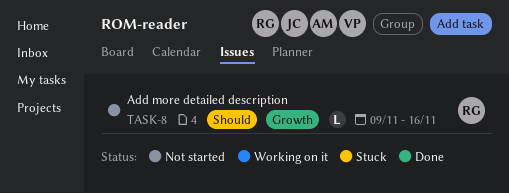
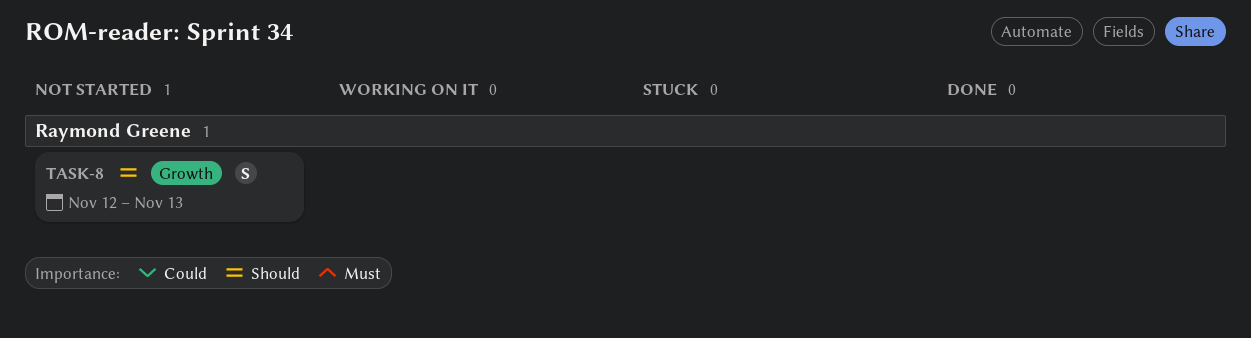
TASK-8, estimate: L -> S
TASK-8, start: Nov 9 -> Nov 12
TASK-8, due: Nov 16 -> Nov 13

